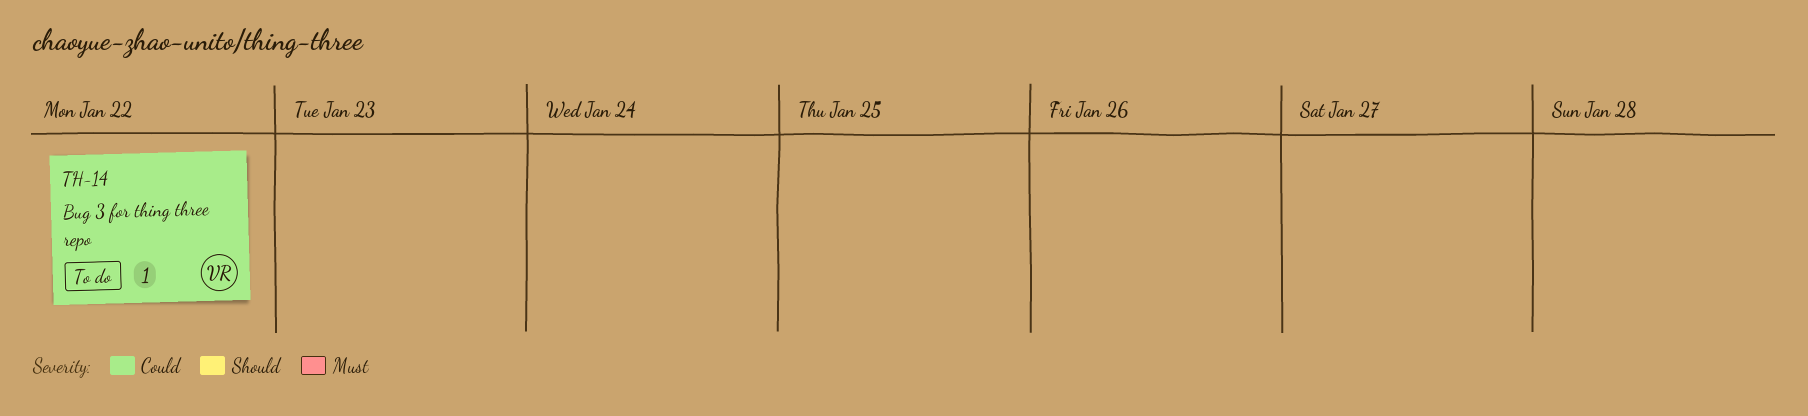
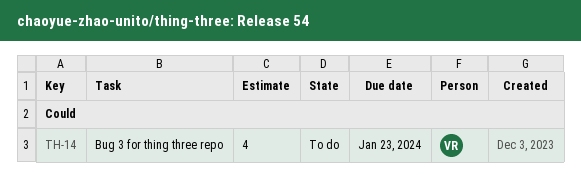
TH-14, estimate: 1 -> 4
TH-14, due: Jan 22 -> Jan 23

